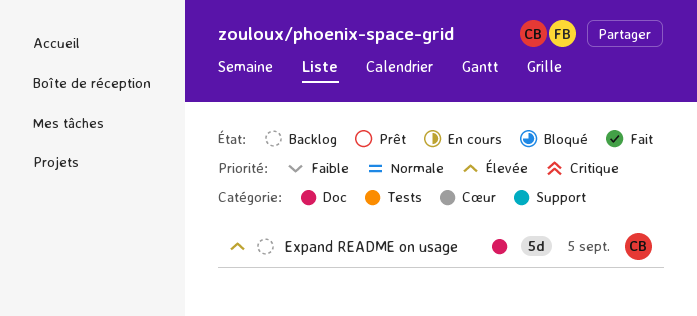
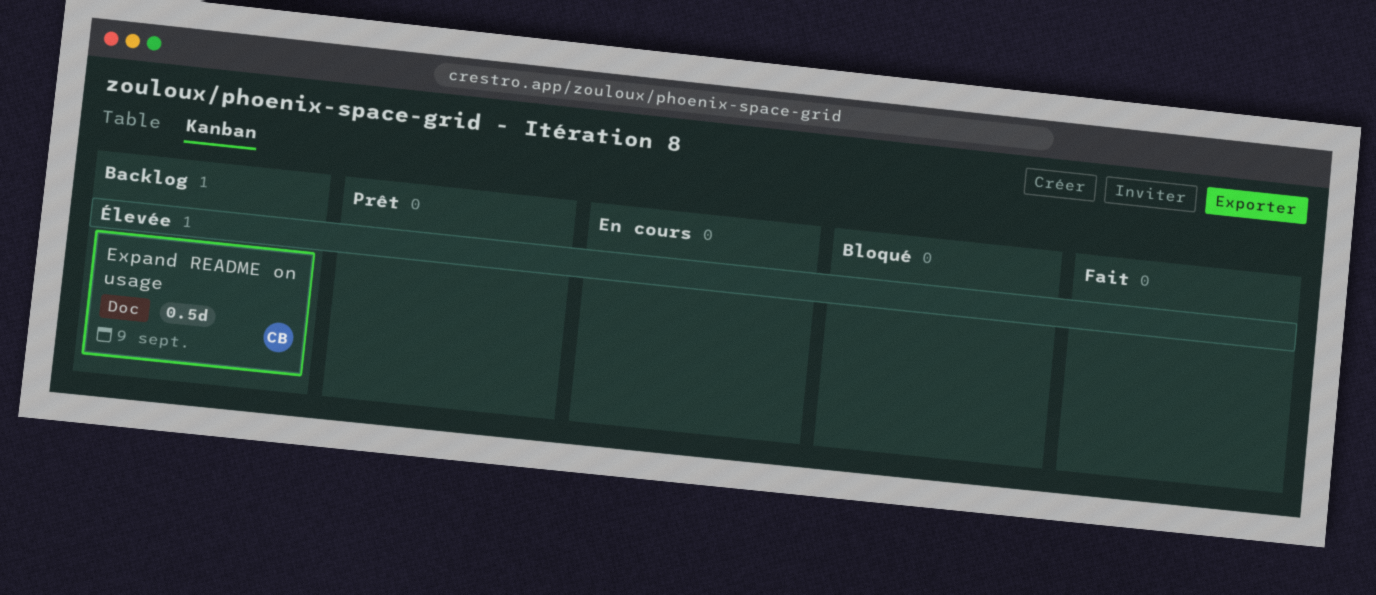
Expand README on usage, estimate: 5d -> 0.5d
Expand README on usage, due: Sep 5 -> Sep 9

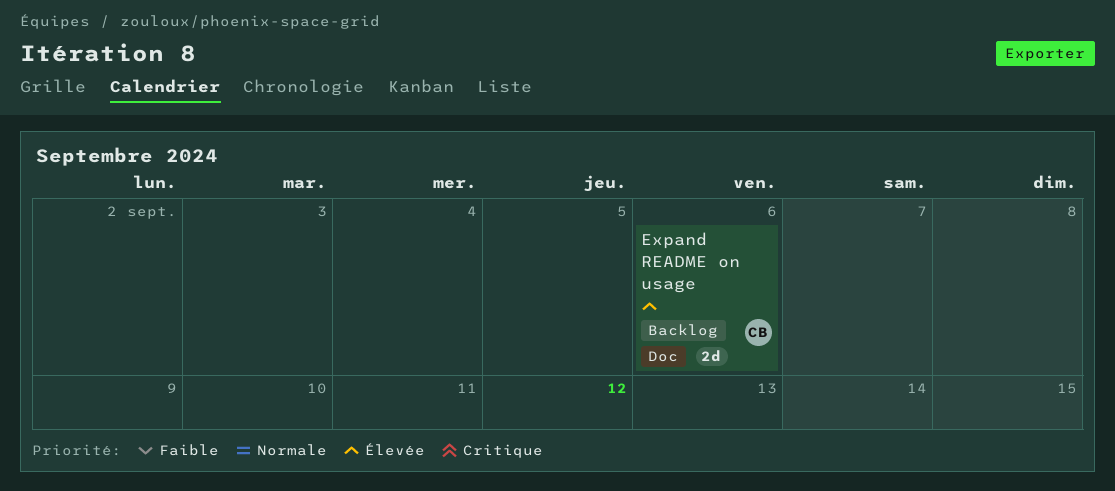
Expand README on usage, estimate: 0.5d -> 2d
Expand README on usage, due: Sep 9 -> Sep 6

